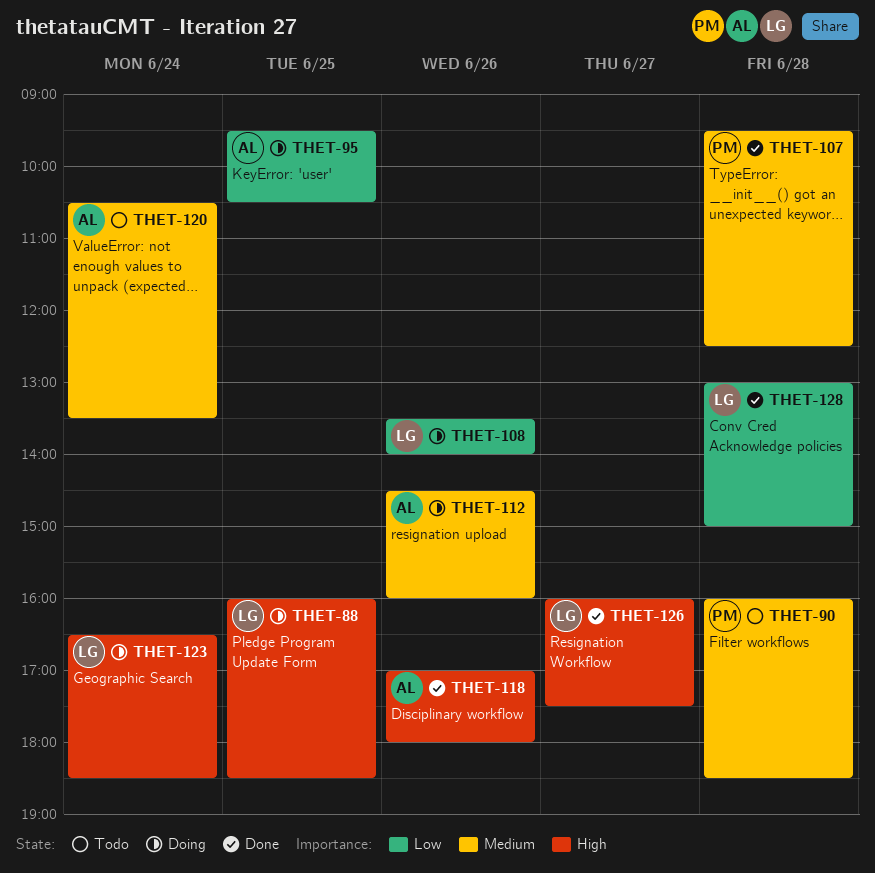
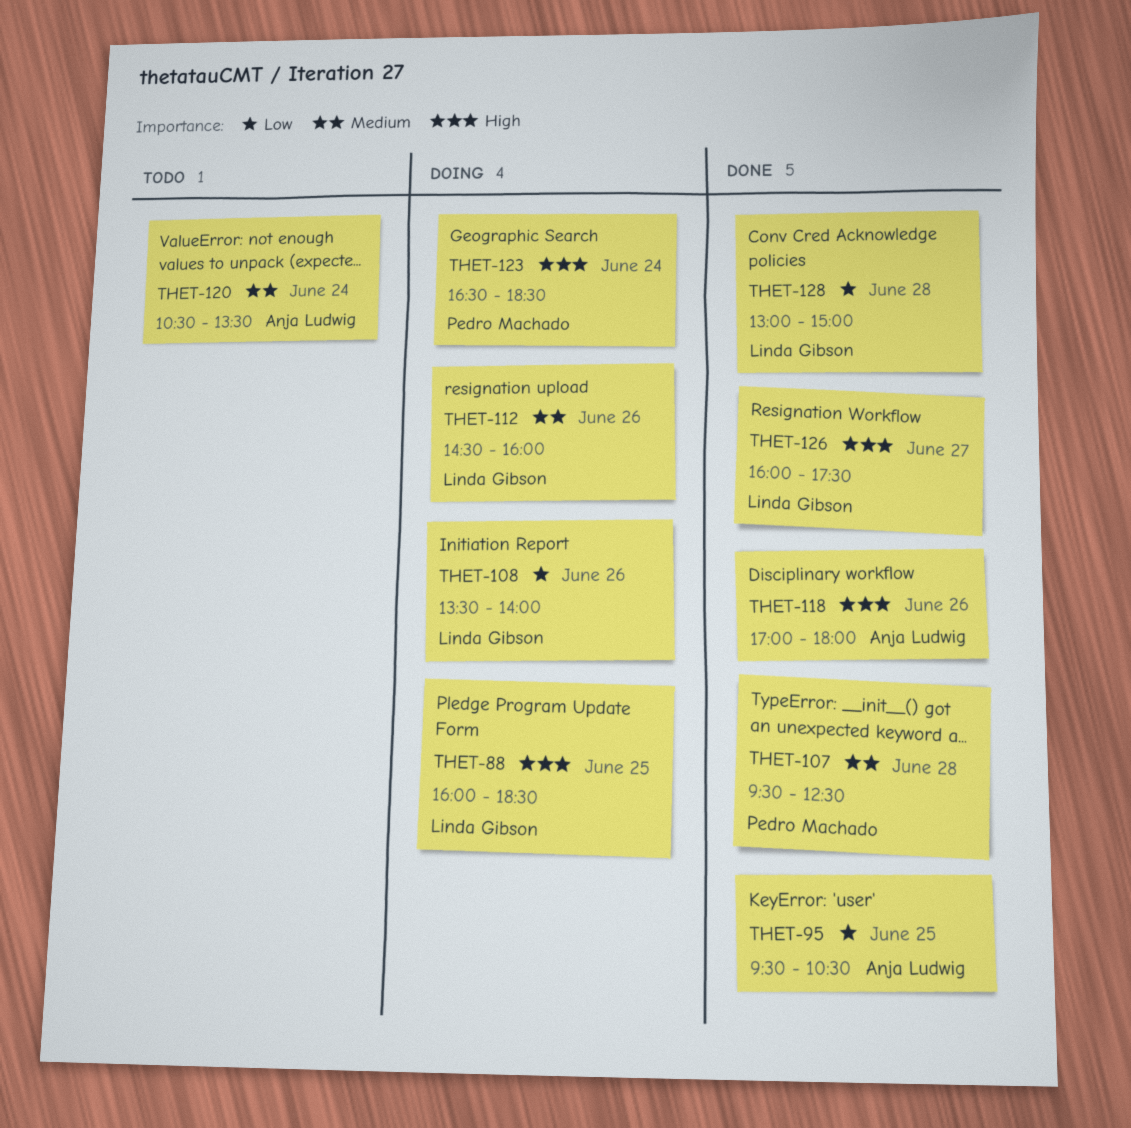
THET-90: present -> none
THET-95, status: Doing -> Done
THET-112, owner: Anja Ludwig -> Linda Gibson
THET-123, owner: Linda Gibson -> Pedro Machado

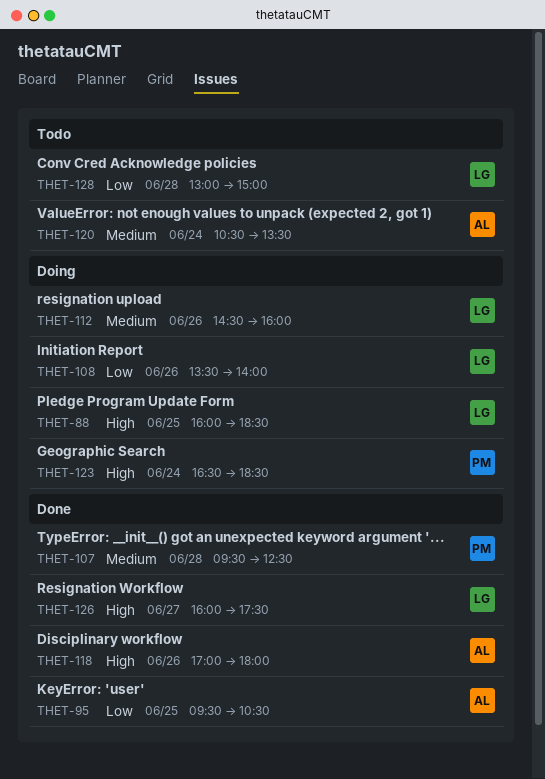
THET-128, status: Done -> Todo

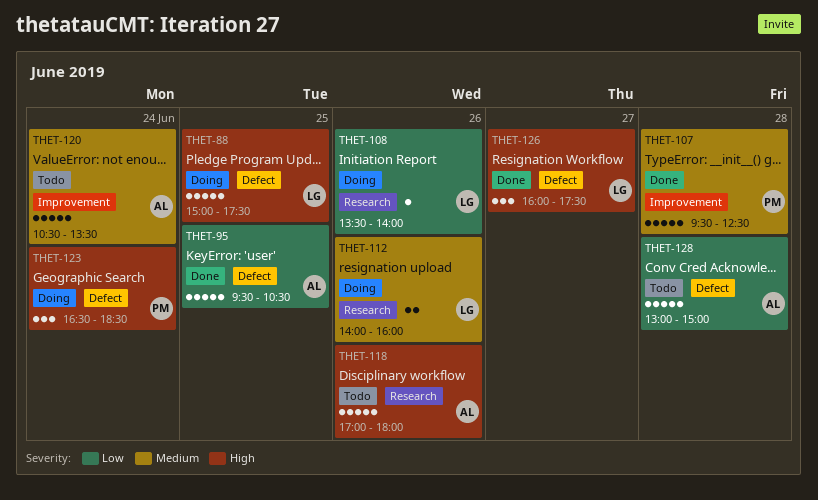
THET-88, begins: 16:00 -> 15:00
THET-88, ends: 18:30 -> 17:30
THET-112, begins: 14:30 -> 14:00
THET-118, status: Done -> Todo
THET-128, owner: LG -> AL

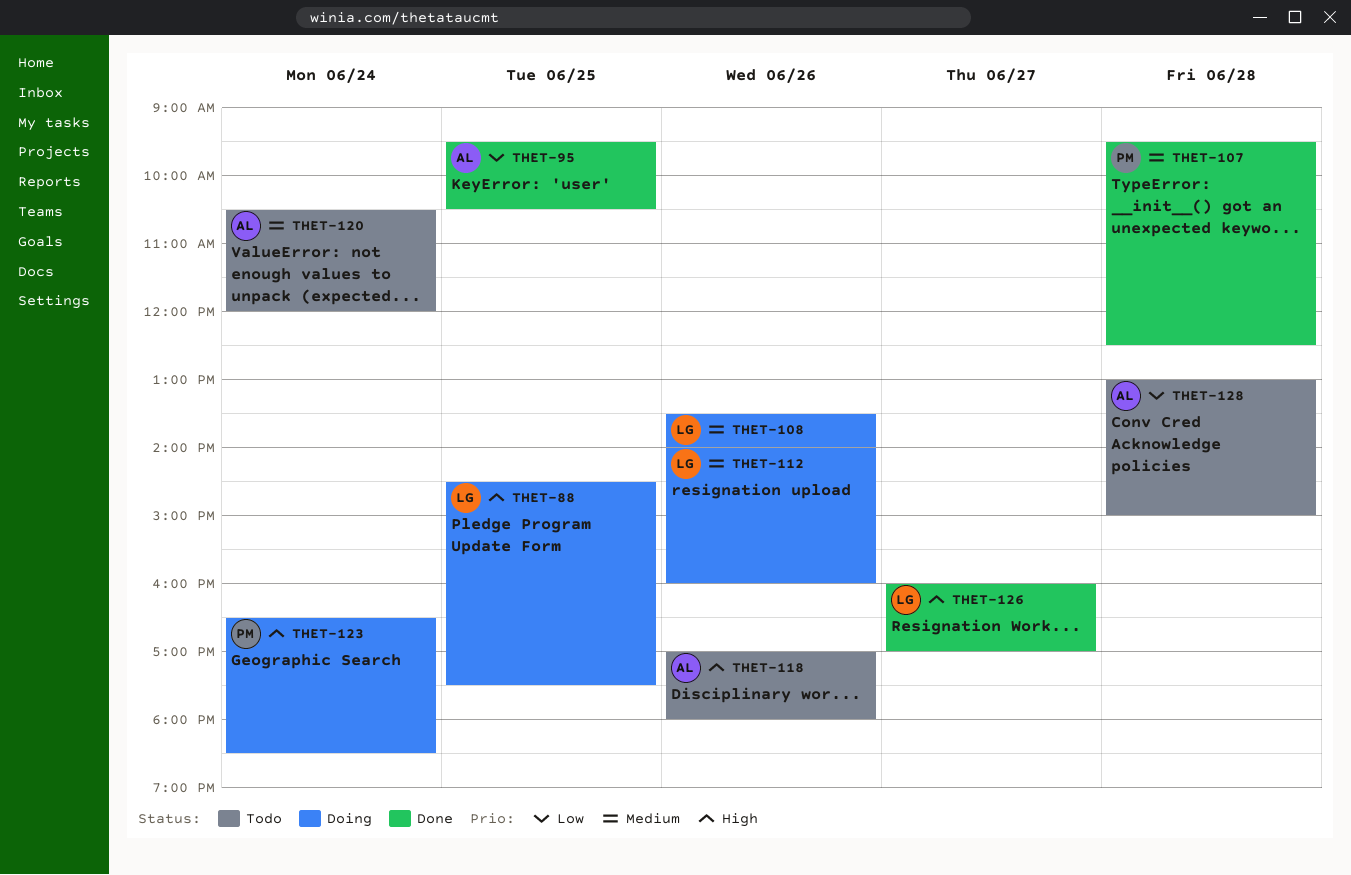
THET-88, begins: 15:00 -> 14:30
THET-108, priority: Low -> Medium
THET-120, ends: 13:30 -> 12:00
THET-126, ends: 17:30 -> 17:00

